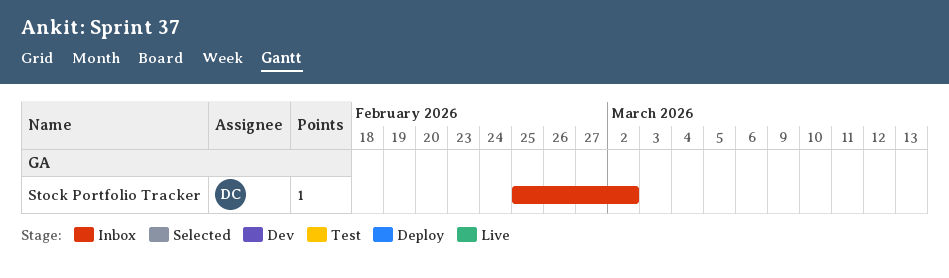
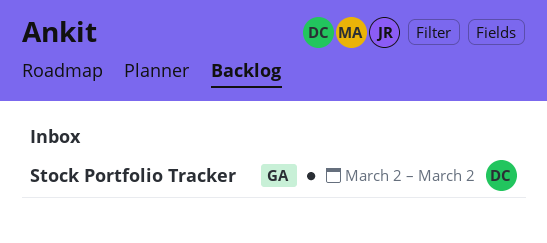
Stock Portfolio Tracker, start: Feb 25 -> Mar 2

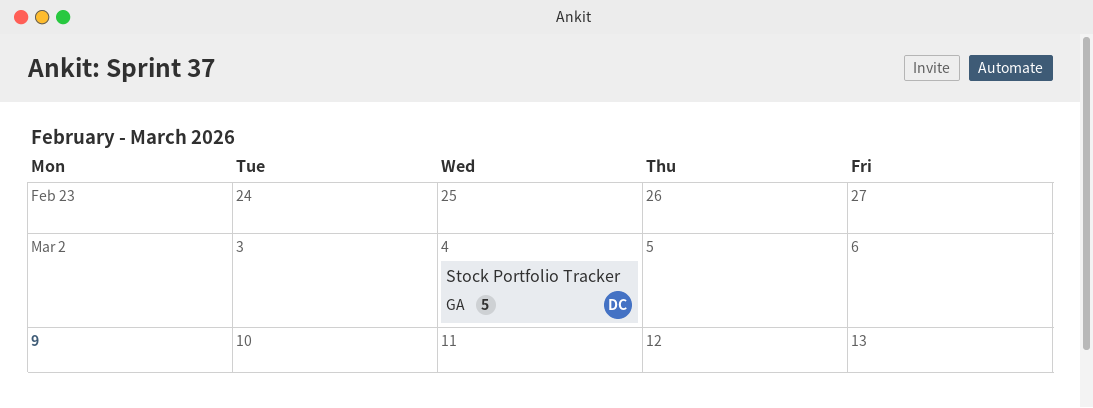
Stock Portfolio Tracker, estimate: 1 -> 5
Stock Portfolio Tracker, due: Mar 2 -> Mar 4

